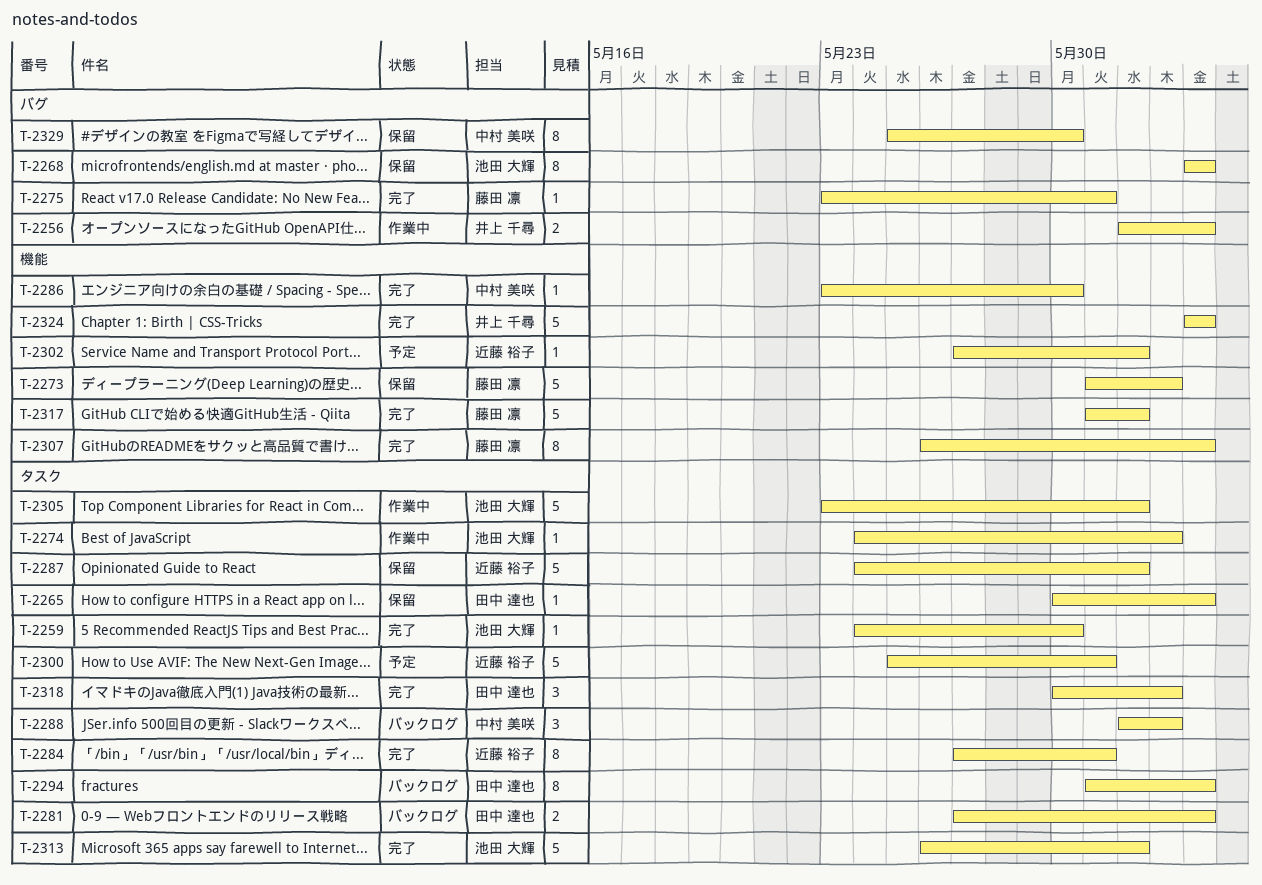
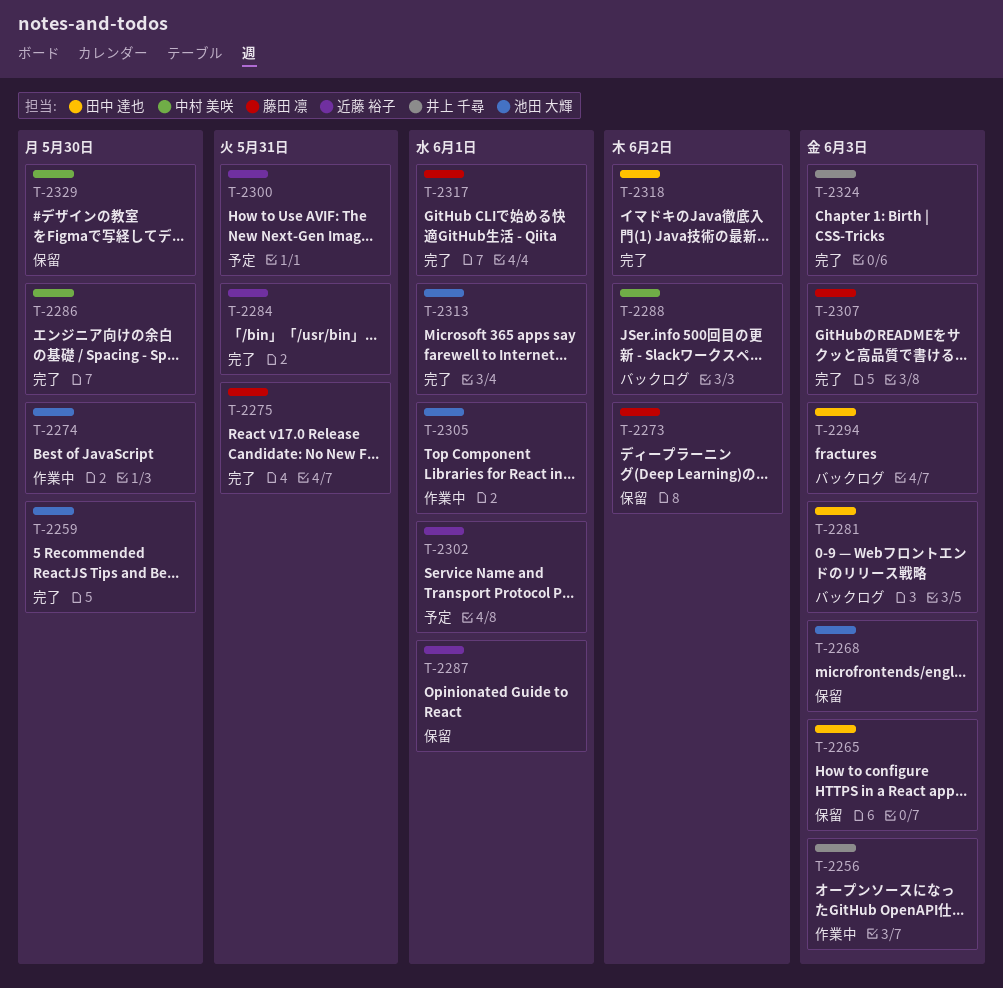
T-2274, due: Jun 2 -> May 30

